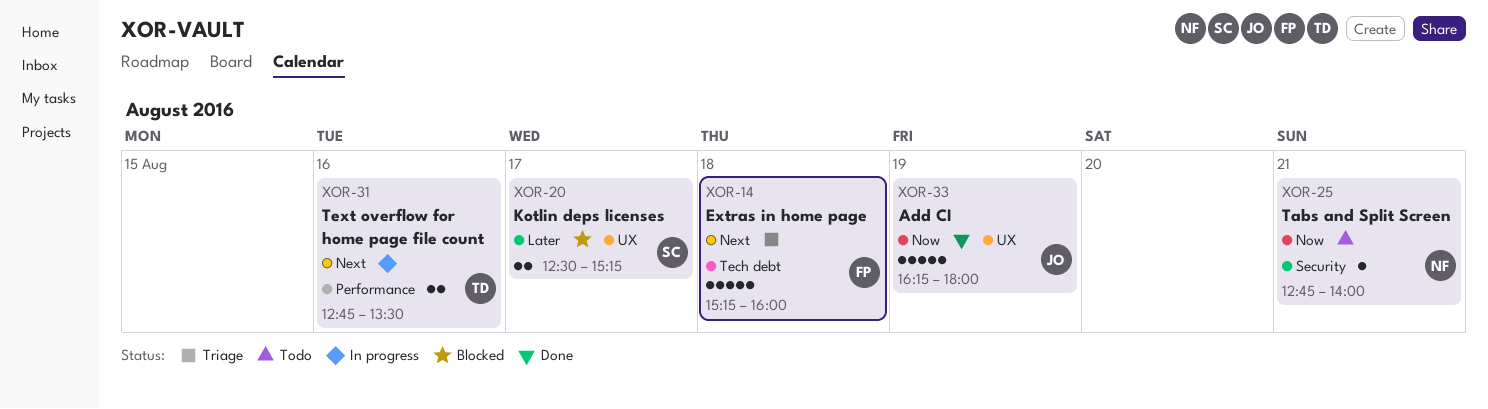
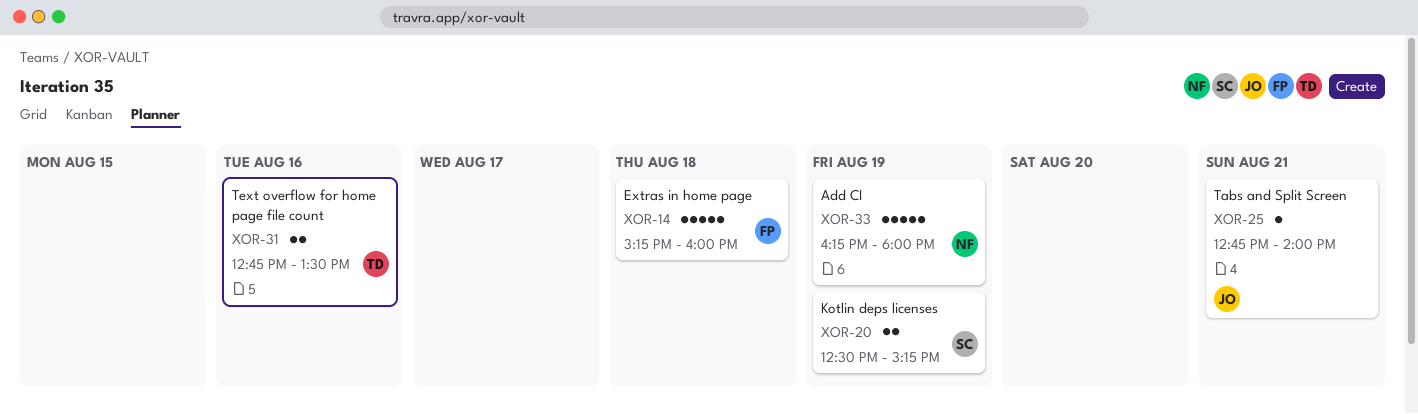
XOR-20, day: Aug 17 -> Aug 19
XOR-25, owner: NF -> JO
XOR-33, owner: JO -> NF

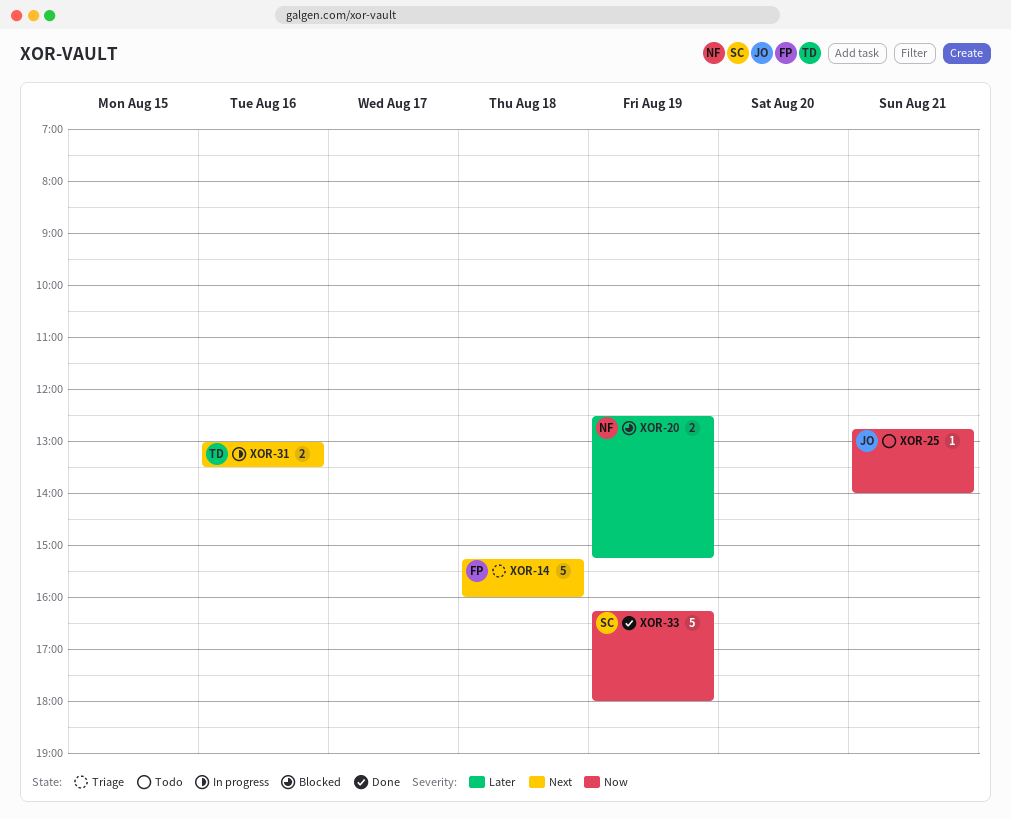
XOR-20, owner: SC -> NF
XOR-31, begins: 12:45 -> 13:00
XOR-33, owner: NF -> SC

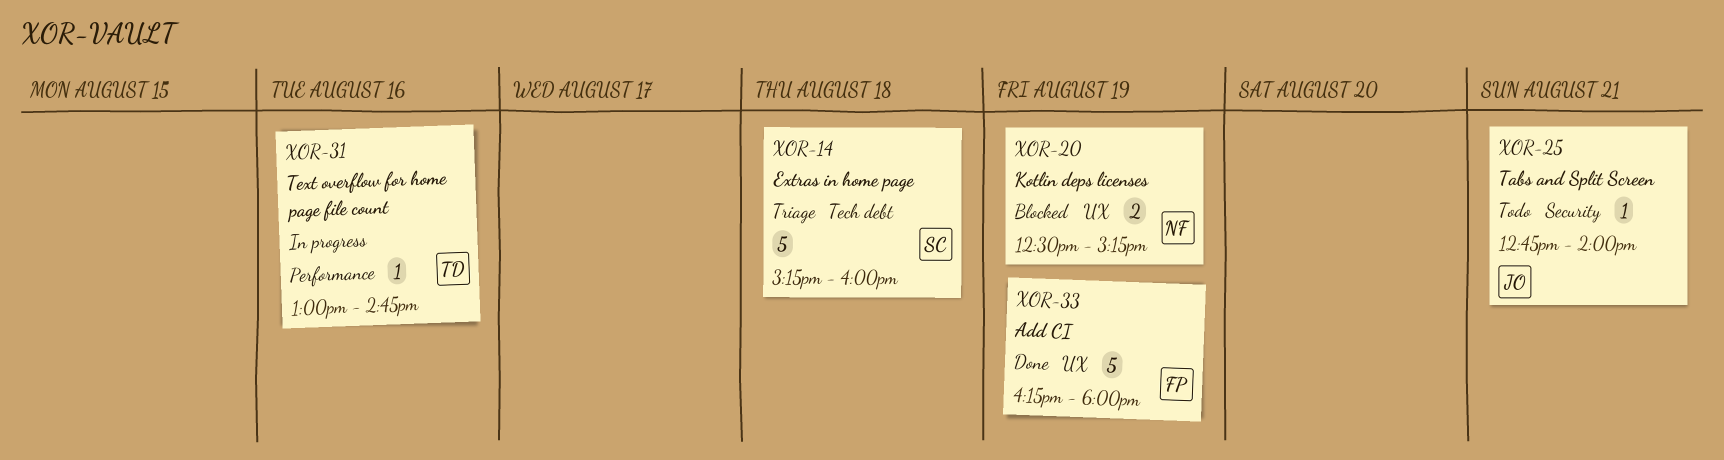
XOR-14, owner: FP -> SC
XOR-31, estimate: 2 -> 1
XOR-31, ends: 13:30 -> 14:45
XOR-33, owner: SC -> FP

